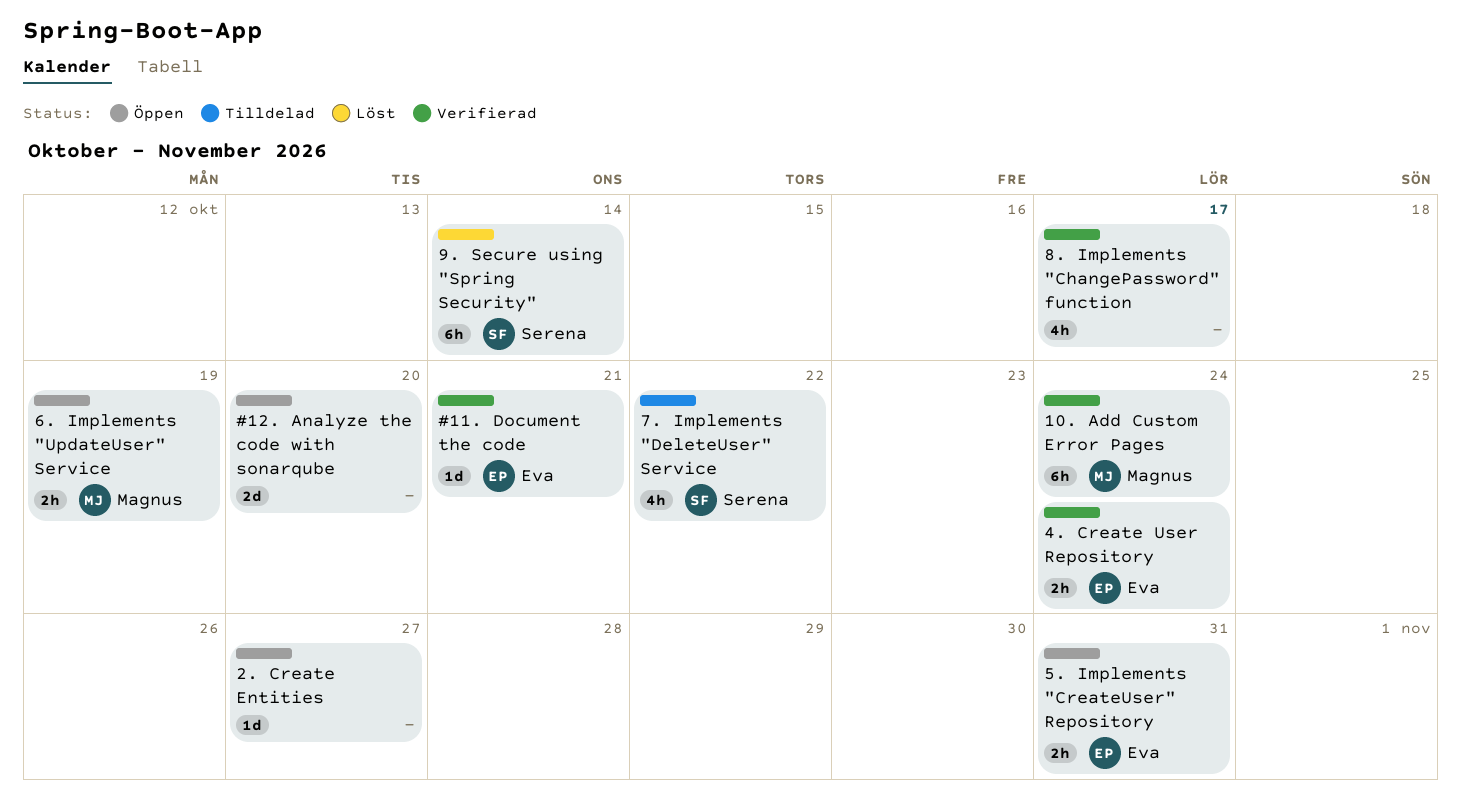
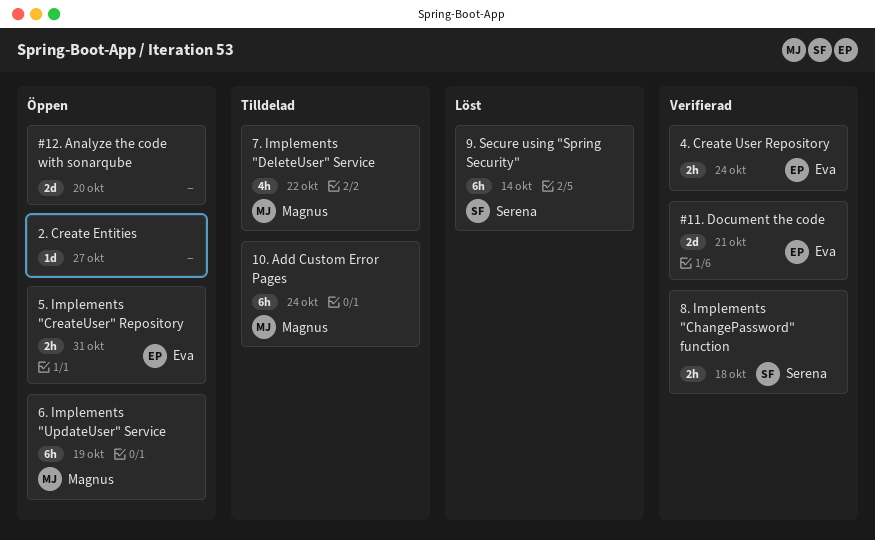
#11. Document the code, estimate: 1d -> 2d
10. Add Custom Error Pages, status: Verifierad -> Tilldelad
6. Implements "UpdateUser" Service, estimate: 2h -> 6h
7. Implements "DeleteUser" Service, owner: Serena -> Magnus
8. Implements "ChangePassword" function, owner: none -> Serena
8. Implements "ChangePassword" function, estimate: 4h -> 2h
8. Implements "ChangePassword" function, due: Oct 17 -> Oct 18

